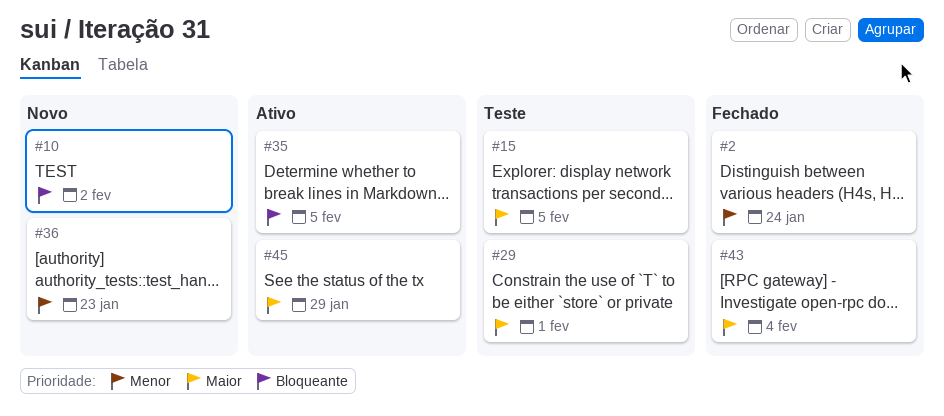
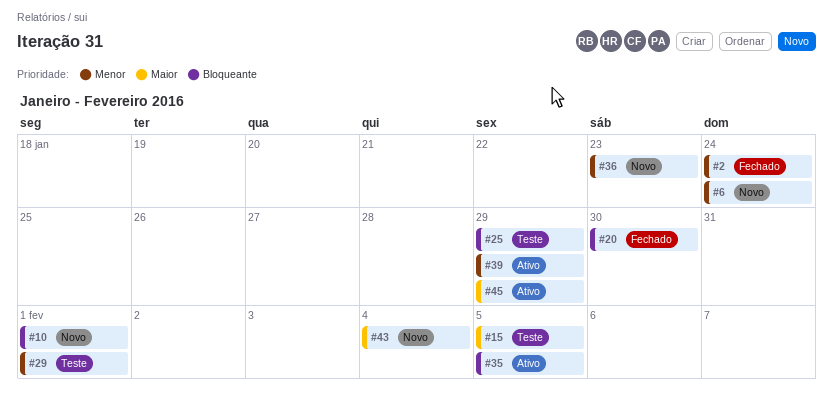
#6: none -> present
#10, due: Feb 2 -> Feb 1
#20: none -> present
#25: none -> present
#29, priority: Maior -> Menor
#39: none -> present
#43, status: Fechado -> Novo

